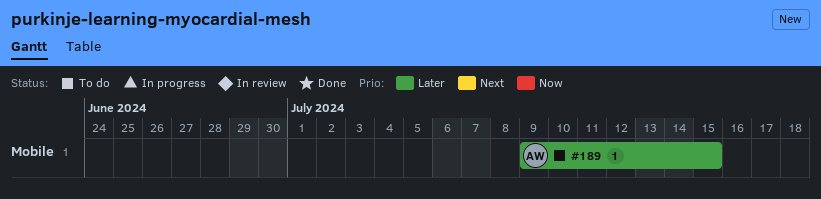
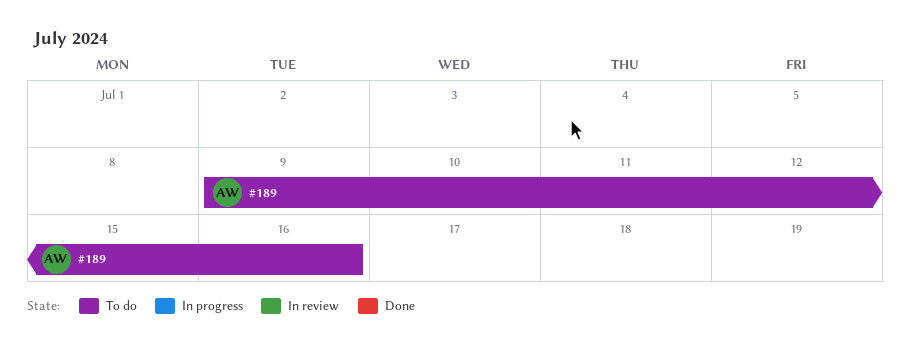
#189, due: Jul 15 -> Jul 16

